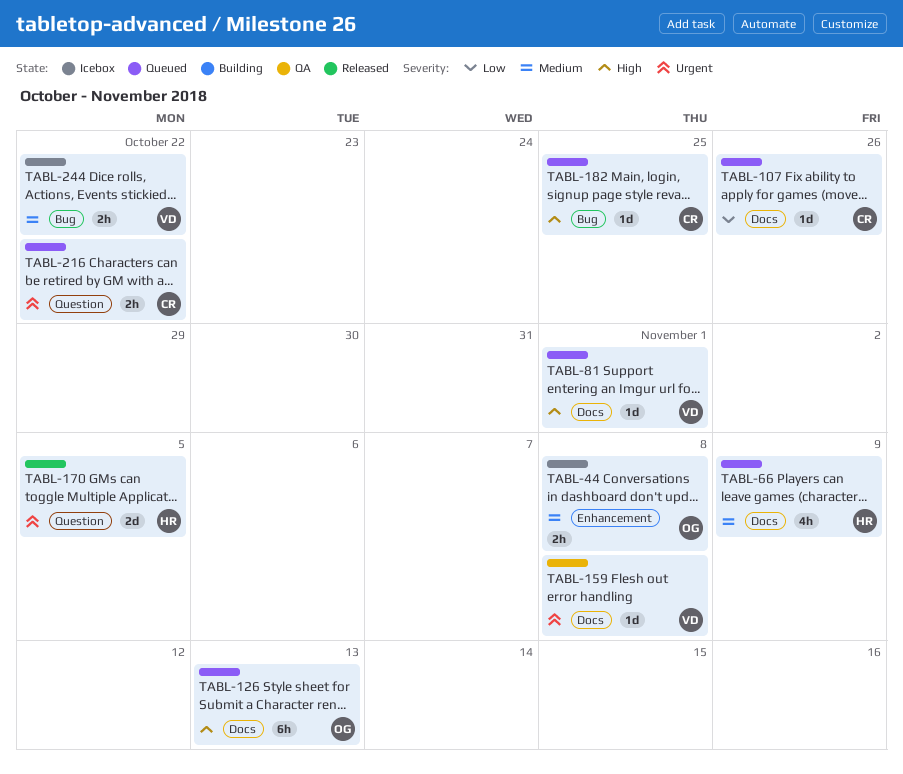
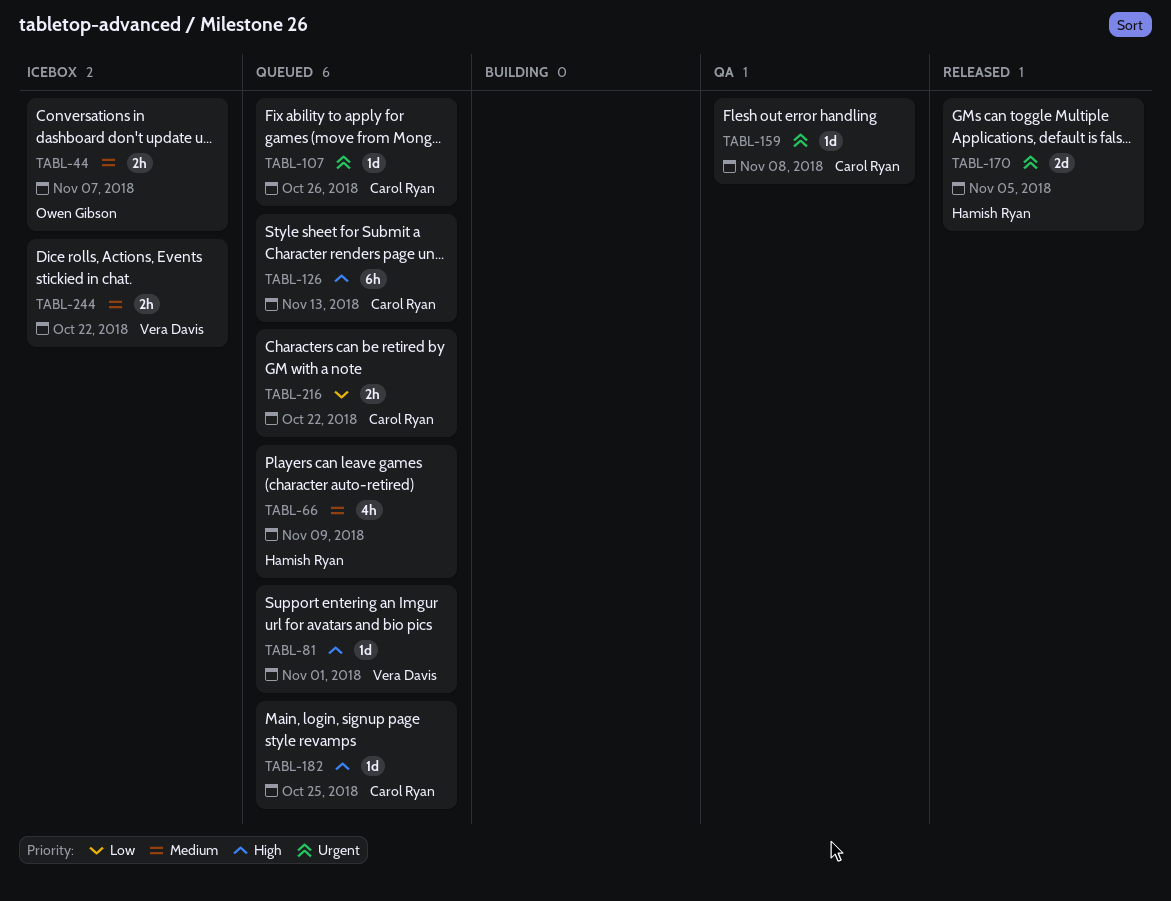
TABL-44, due: Nov 8 -> Nov 7
TABL-107, priority: Low -> Urgent
TABL-126, owner: Owen Gibson -> Carol Ryan
TABL-159, owner: Vera Davis -> Carol Ryan
TABL-216, priority: Urgent -> Low

